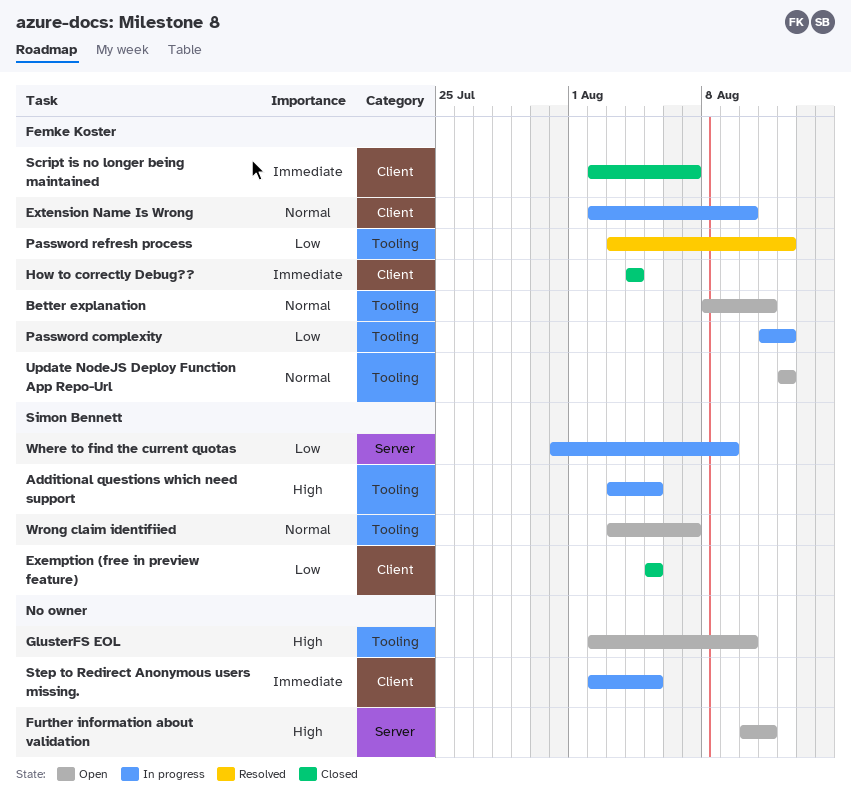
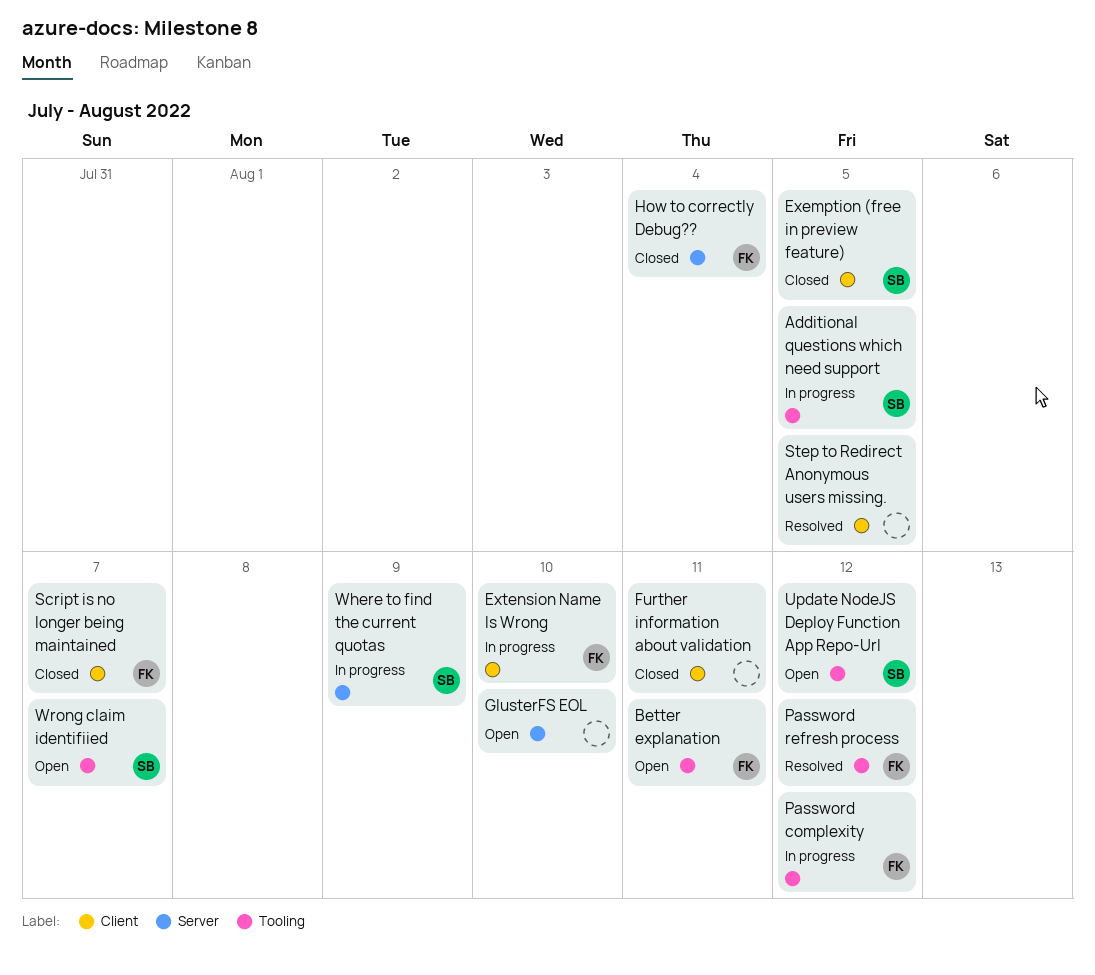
Further information about validation, status: Open -> Closed
Further information about validation, label: Server -> Client
GlusterFS EOL, label: Tooling -> Server
How to correctly Debug??, label: Client -> Server
Step to Redirect Anonymous users missing., status: In progress -> Resolved
Update NodeJS Deploy Function App Repo-Url, owner: Femke Koster -> Simon Bennett

